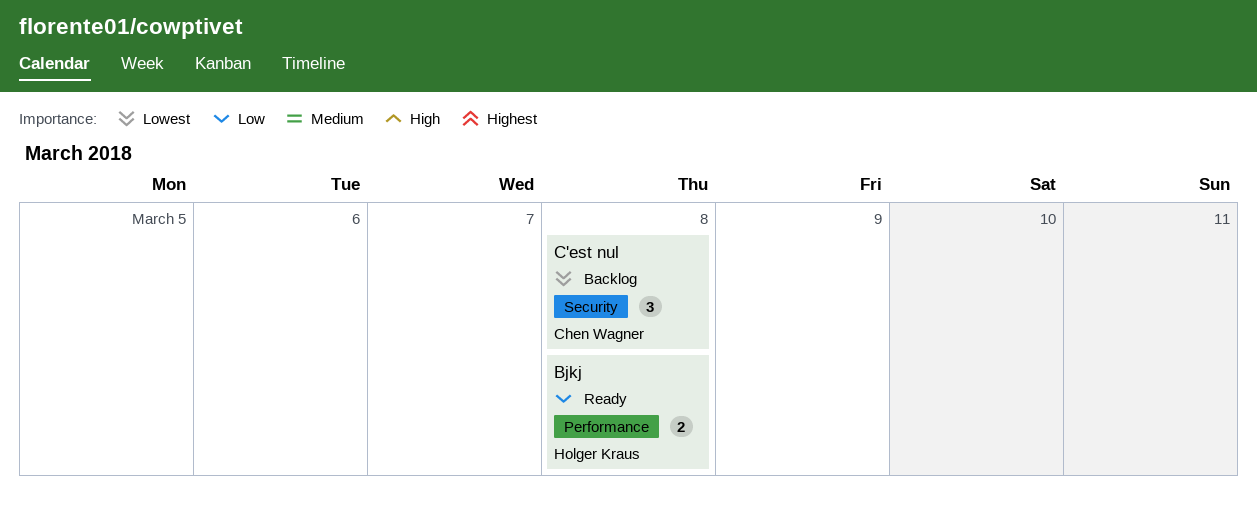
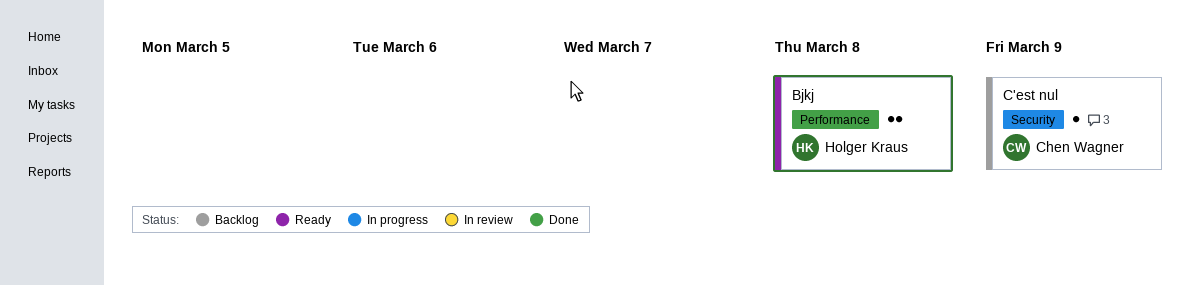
C'est nul, estimate: 3 -> 1
C'est nul, due: Mar 8 -> Mar 9

